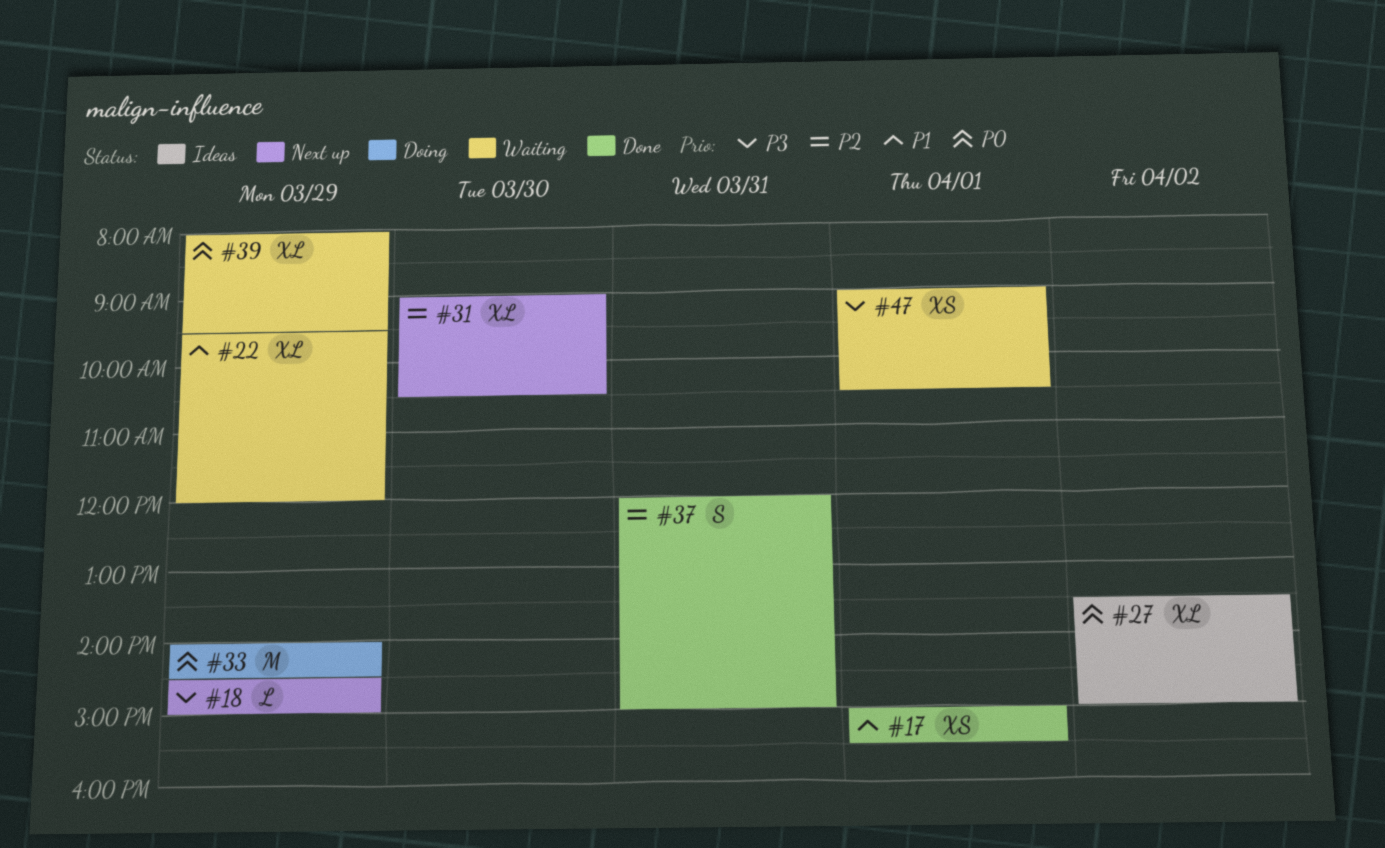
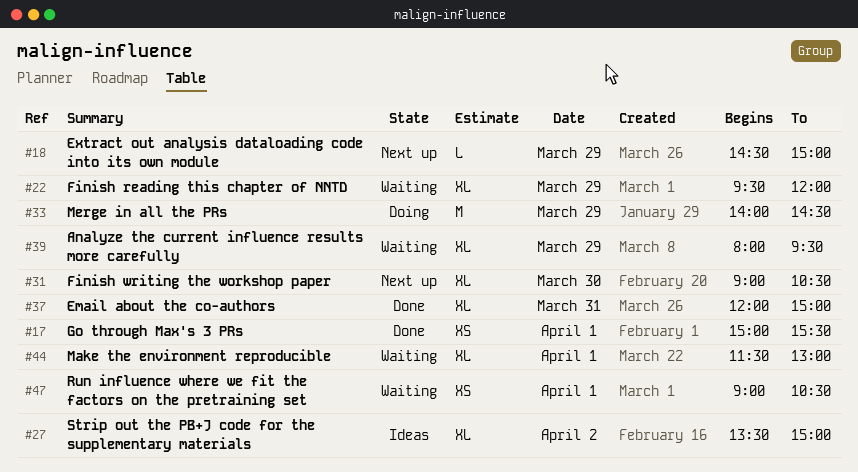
#37, estimate: S -> XL
#44: none -> present

